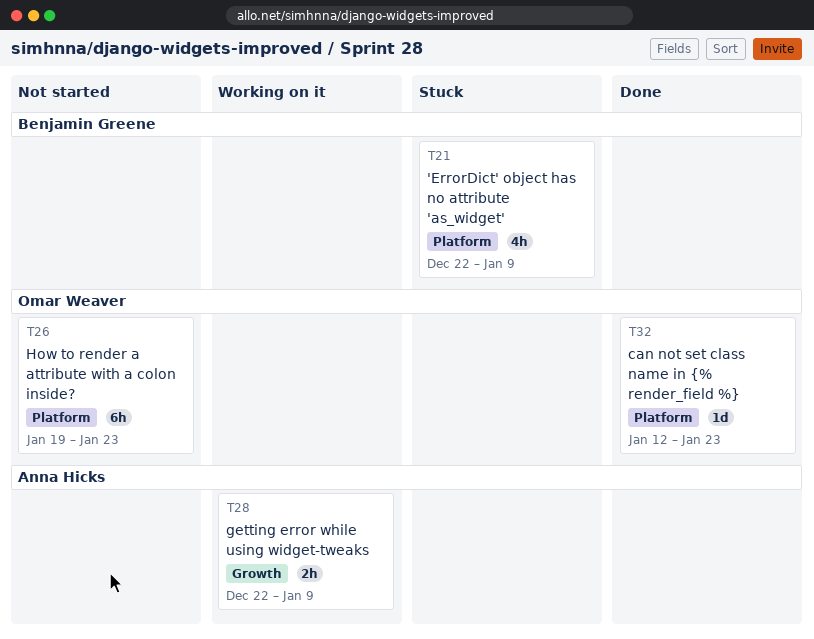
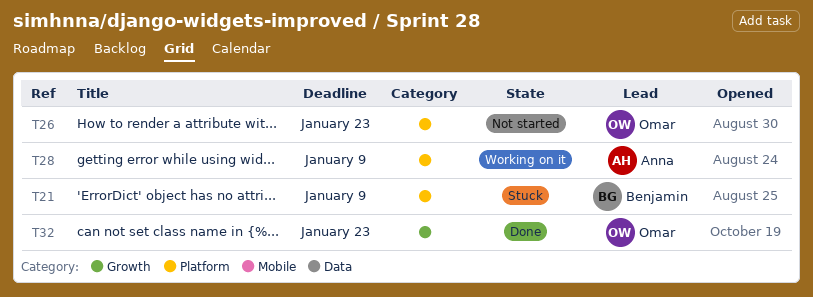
T28, label: Growth -> Platform
T32, label: Platform -> Growth

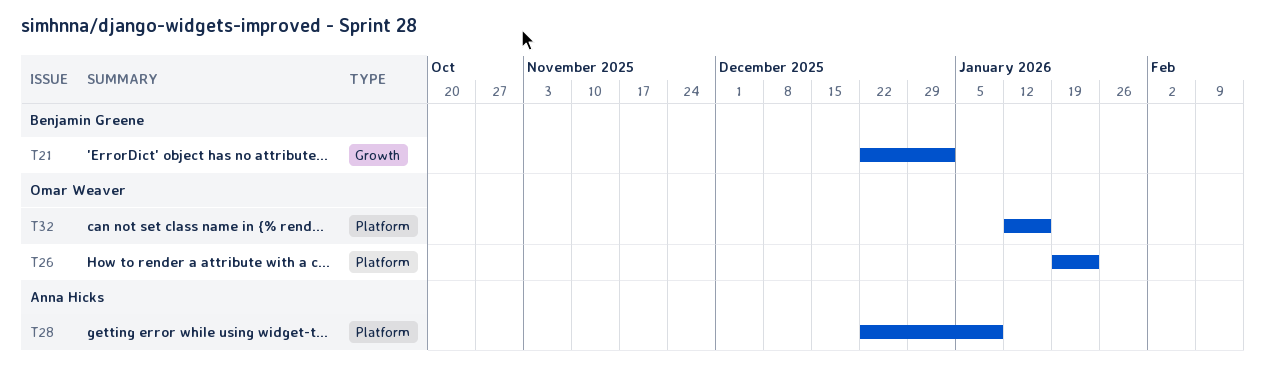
T21, label: Platform -> Growth
T21, due: Jan 9 -> Jan 2
T32, label: Growth -> Platform
T32, due: Jan 23 -> Jan 16

